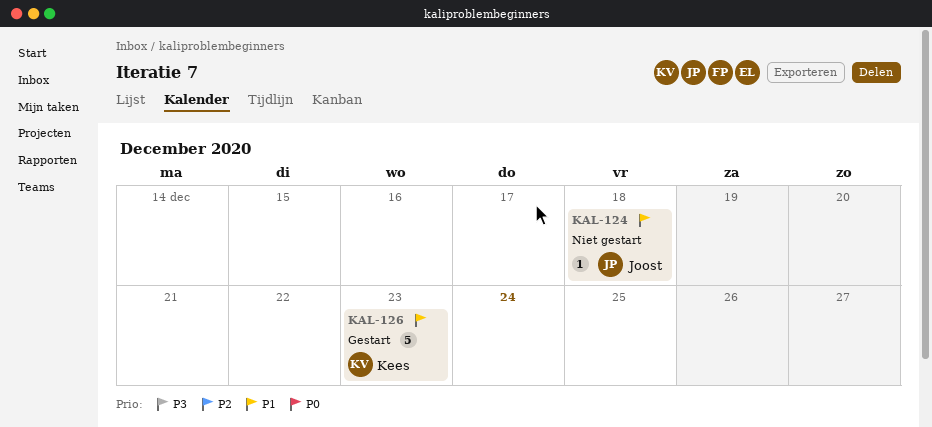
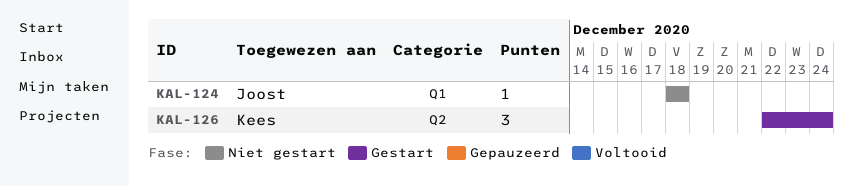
KAL-126, estimate: 5 -> 3
KAL-126, due: Dec 23 -> Dec 24

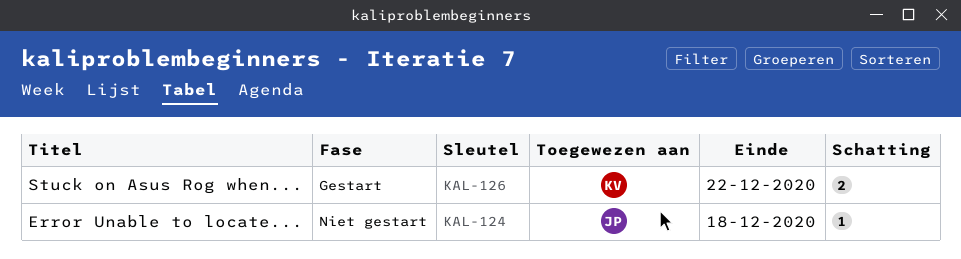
KAL-126, estimate: 3 -> 2
KAL-126, due: Dec 24 -> Dec 22

